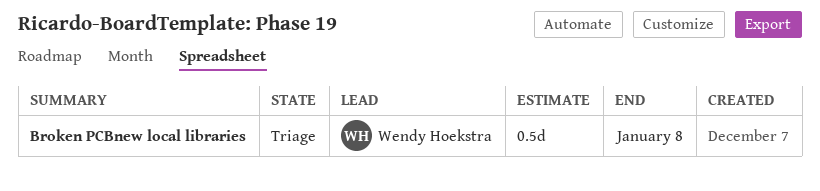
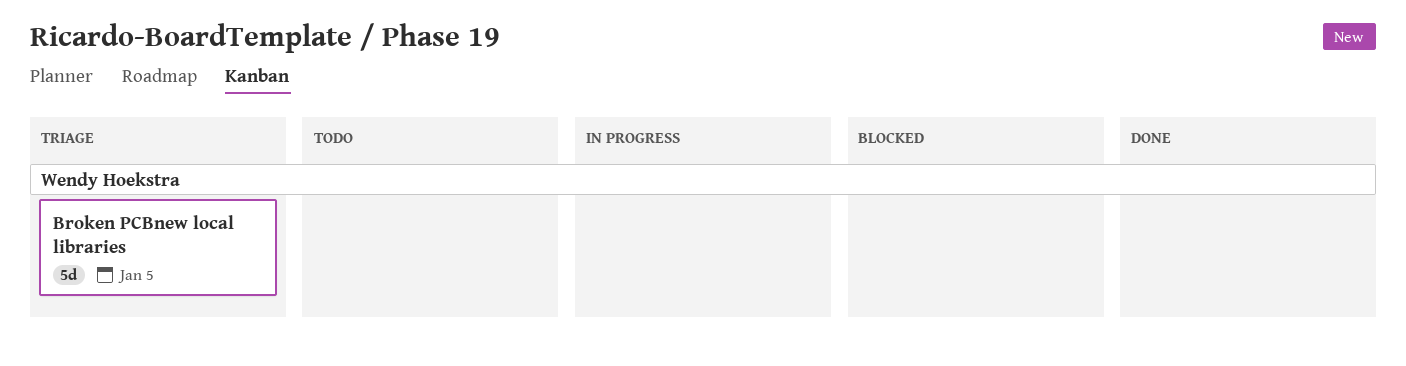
Broken PCBnew local libraries, estimate: 0.5d -> 5d
Broken PCBnew local libraries, due: Jan 8 -> Jan 5

